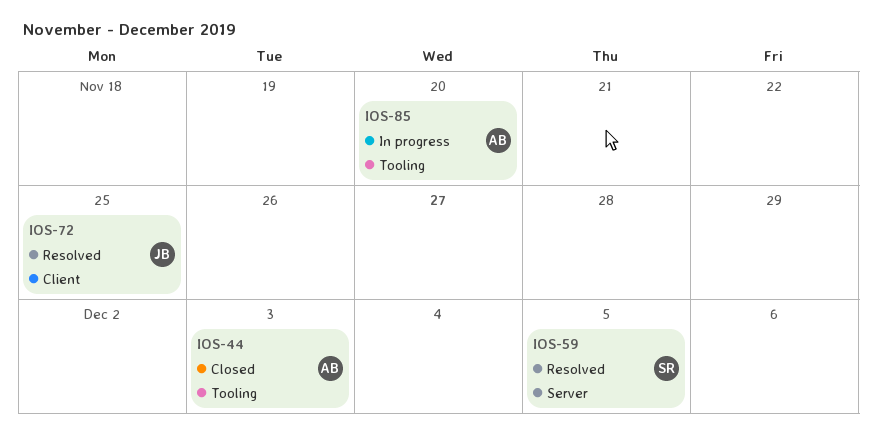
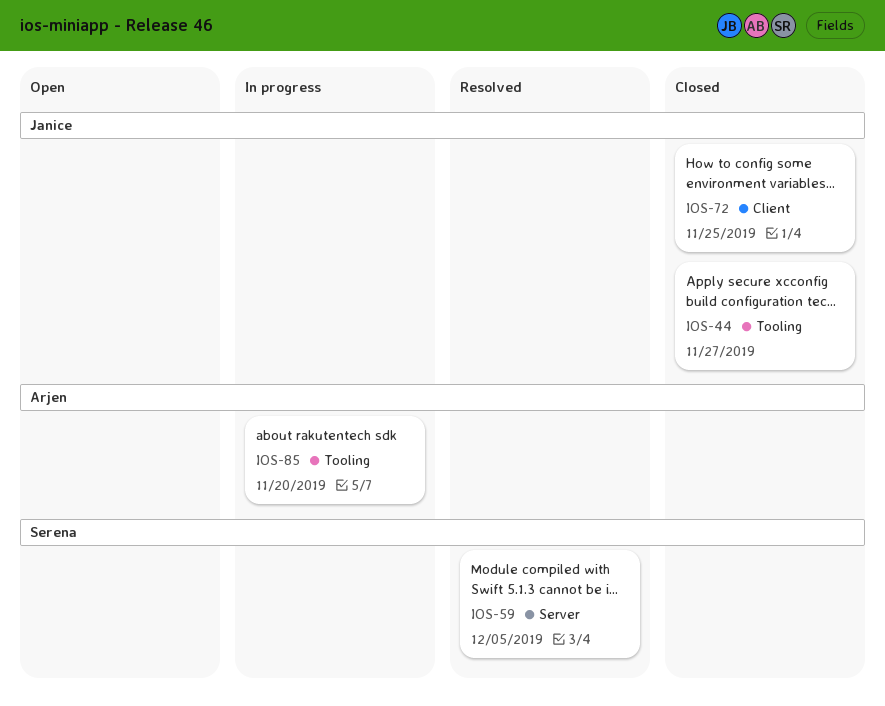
IOS-44, owner: Arjen -> Janice
IOS-44, due: Dec 3 -> Nov 27
IOS-72, status: Resolved -> Closed

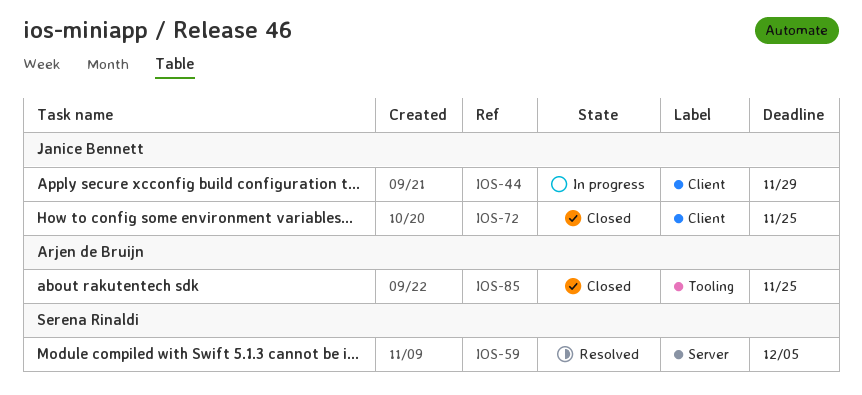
IOS-44, status: Closed -> In progress
IOS-44, label: Tooling -> Client
IOS-44, due: Nov 27 -> Nov 29
IOS-85, status: In progress -> Closed
IOS-85, due: Nov 20 -> Nov 25

